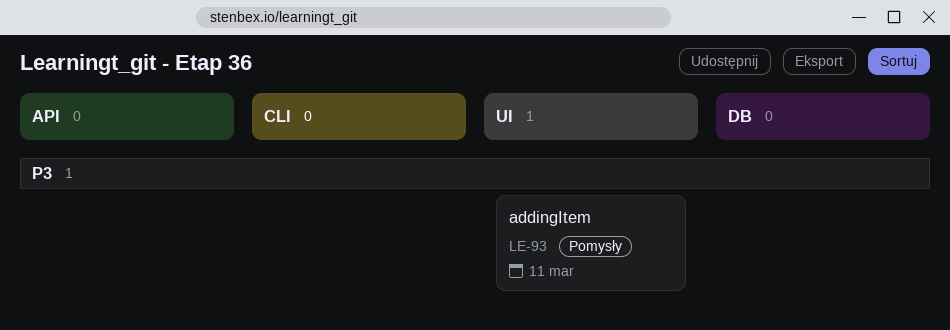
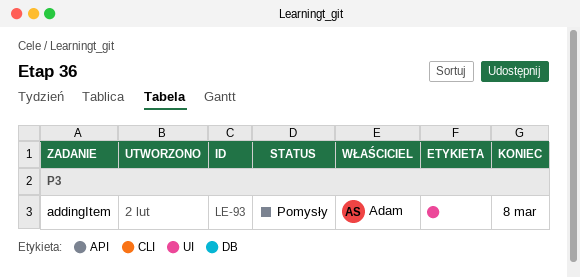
LE-93, due: Mar 11 -> Mar 8

